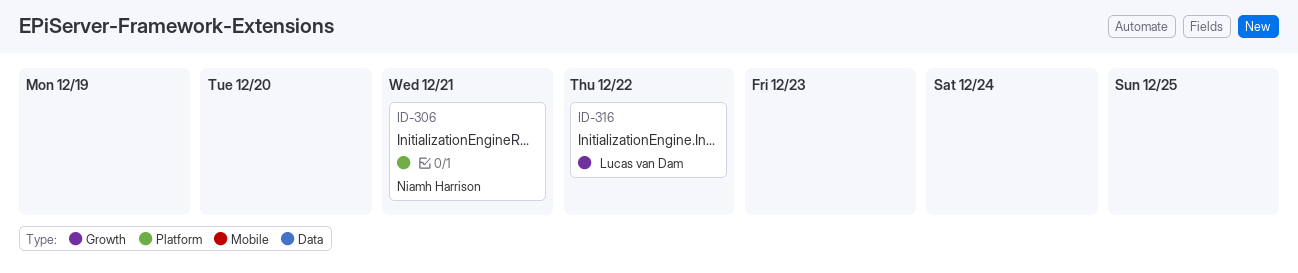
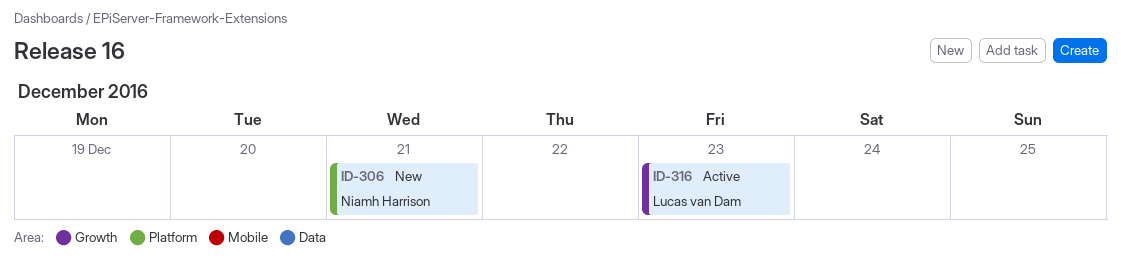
ID-316, due: Dec 22 -> Dec 23

